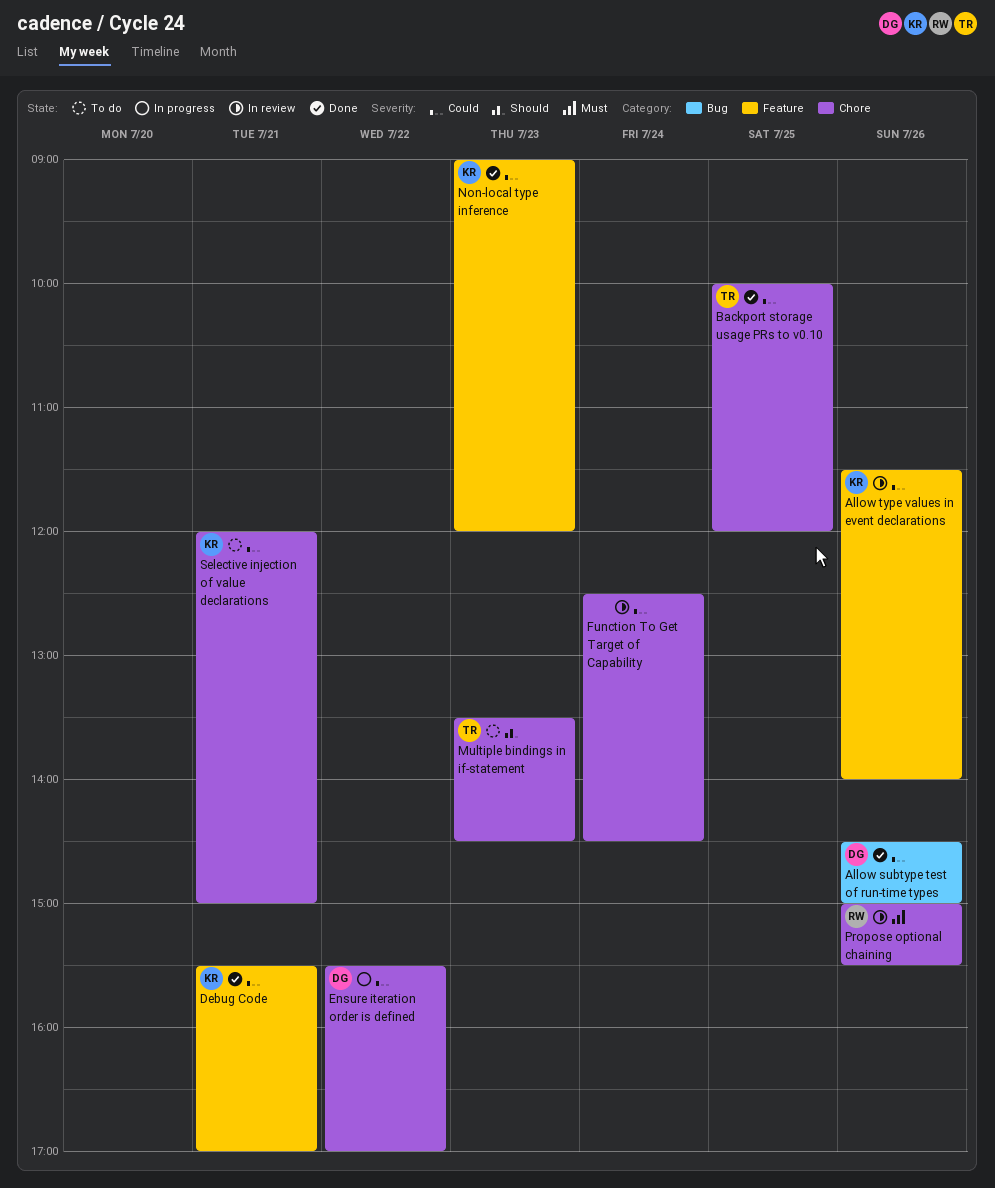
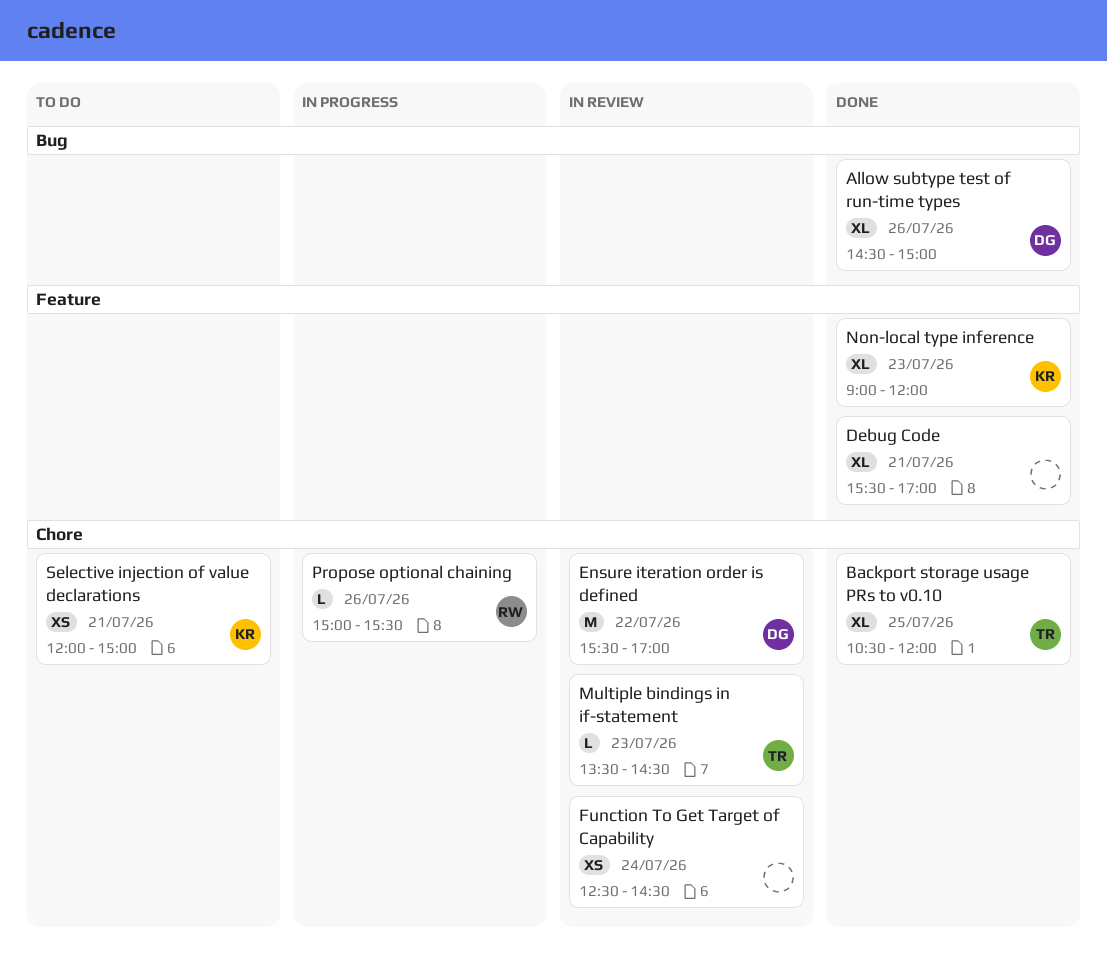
Allow type values in event declarations: present -> none
Backport storage usage PRs to v0.10, begins: 10:00 -> 10:30
Debug Code, owner: KR -> none
Ensure iteration order is defined, status: In progress -> In review
Multiple bindings in if-statement, status: To do -> In review
Propose optional chaining, status: In review -> In progress

